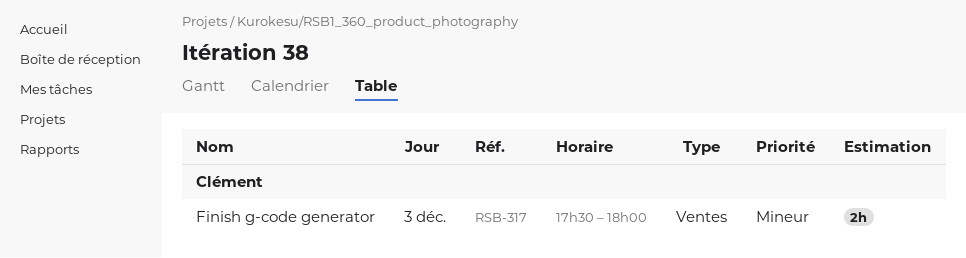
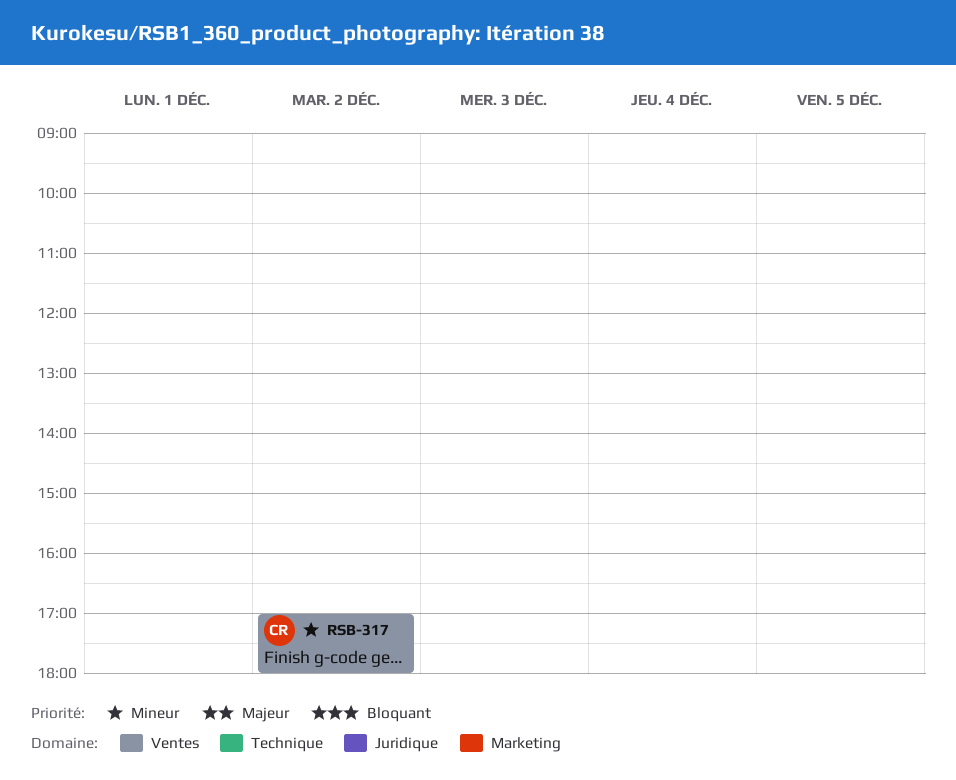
RSB-317, day: Dec 3 -> Dec 2
RSB-317, begins: 17:30 -> 17:00

